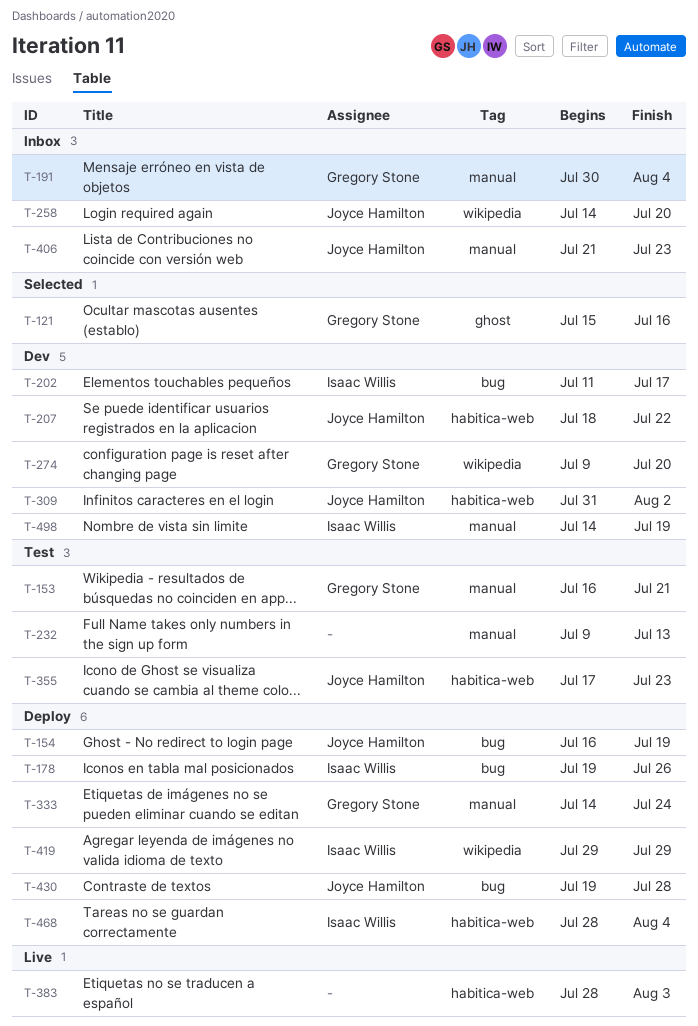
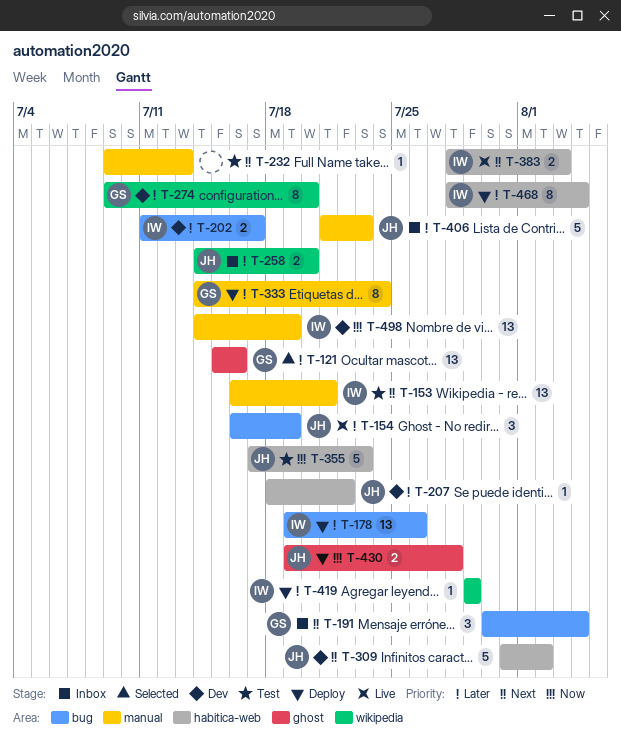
T-153, owner: Gregory Stone -> Isaac Willis
T-154, status: Deploy -> Live
T-191, label: manual -> bug
T-383, owner: none -> Isaac Willis
T-430, label: bug -> ghost

